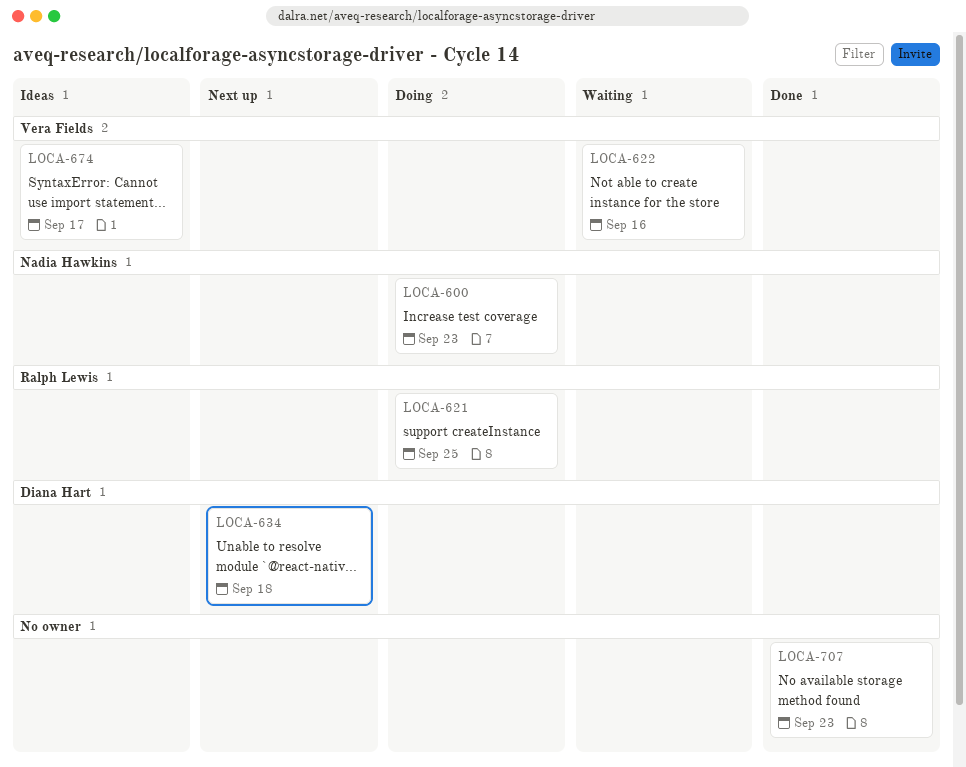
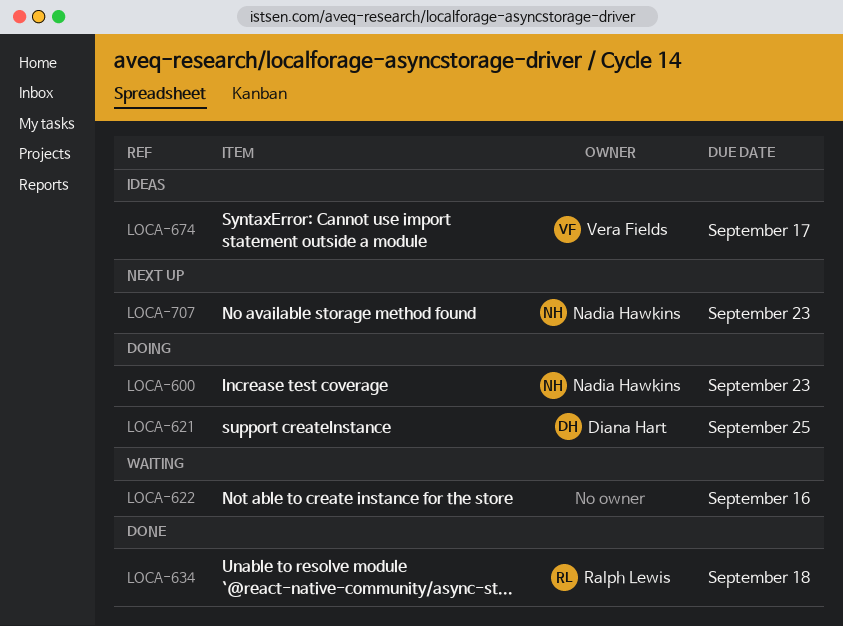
LOCA-621, owner: Ralph Lewis -> Diana Hart
LOCA-622, owner: Vera Fields -> none
LOCA-634, status: Next up -> Done
LOCA-634, owner: Diana Hart -> Ralph Lewis
LOCA-707, status: Done -> Next up
LOCA-707, owner: none -> Nadia Hawkins

